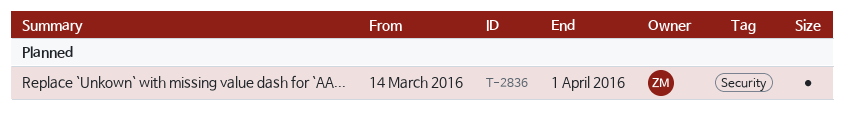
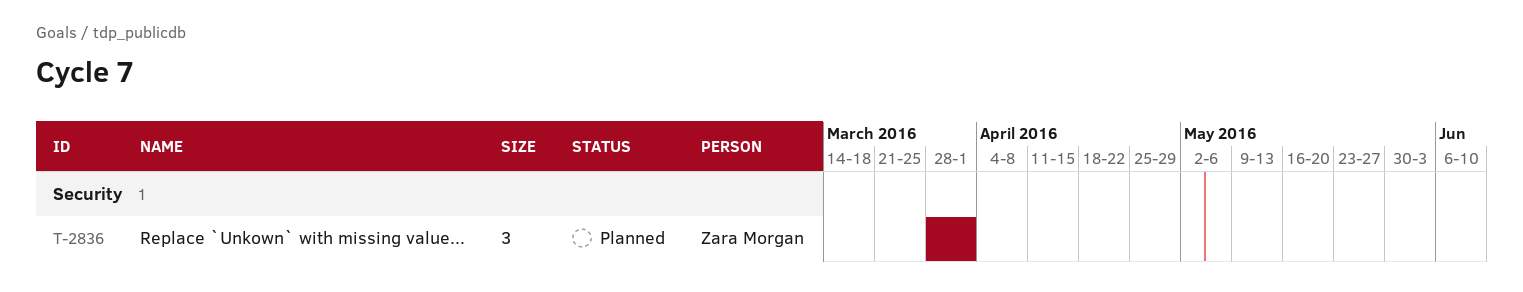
T-2836, estimate: 1 -> 3
T-2836, start: Mar 14 -> Mar 28

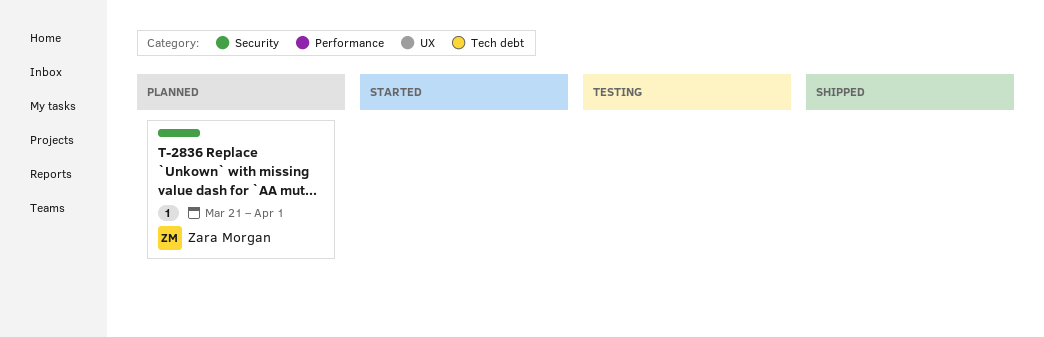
T-2836, estimate: 3 -> 1
T-2836, start: Mar 28 -> Mar 21

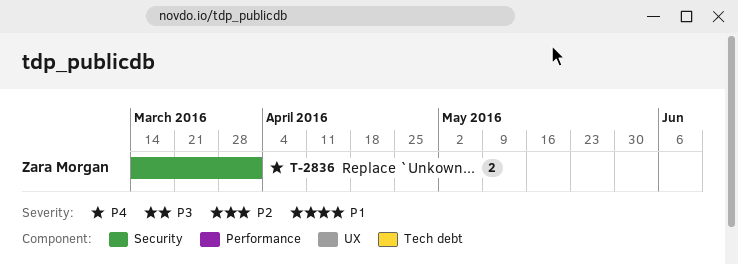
T-2836, estimate: 1 -> 2
T-2836, start: Mar 21 -> Mar 14

